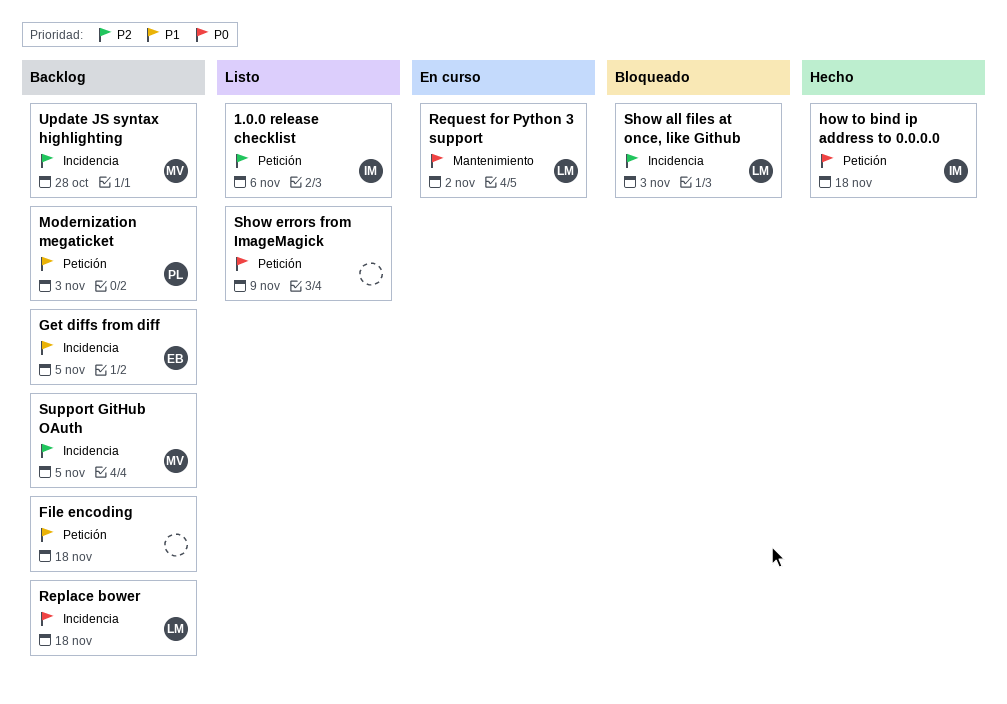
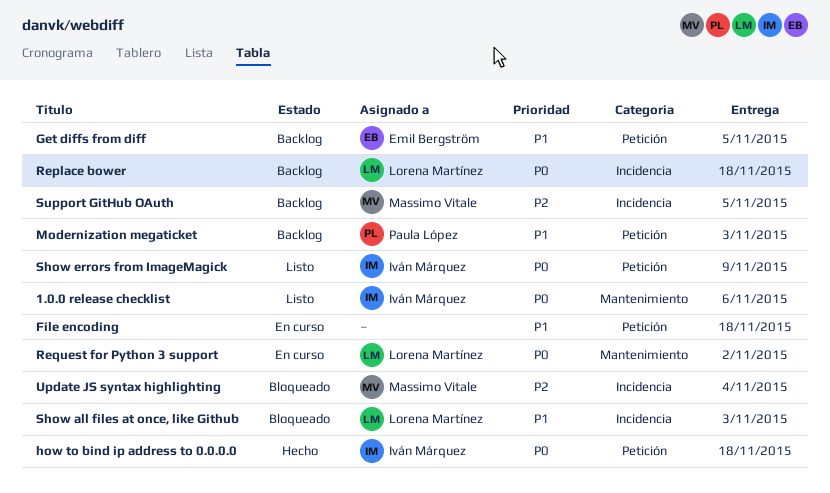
1.0.0 release checklist, priority: P2 -> P0
1.0.0 release checklist, label: Petición -> Mantenimiento
File encoding, status: Backlog -> En curso
Get diffs from diff, label: Incidencia -> Petición
Show all files at once, like Github, priority: P2 -> P1
Show errors from ImageMagick, owner: none -> Iván Márquez
Update JS syntax highlighting, status: Backlog -> Bloqueado
Update JS syntax highlighting, due: Oct 28 -> Nov 4

